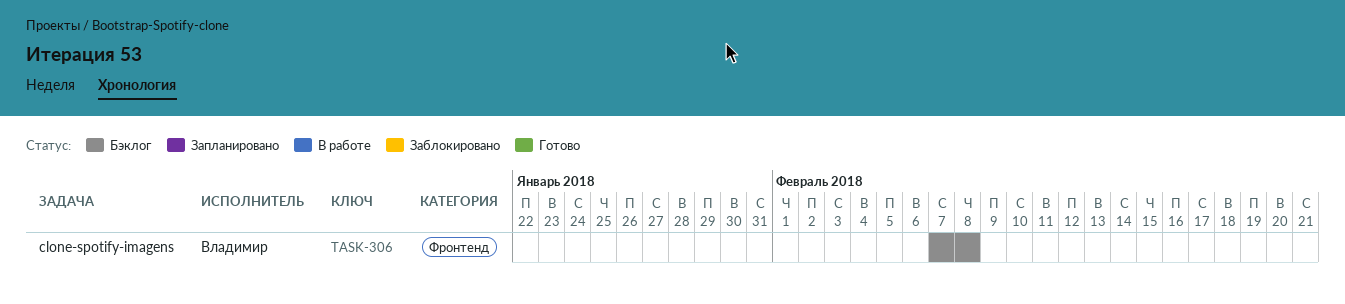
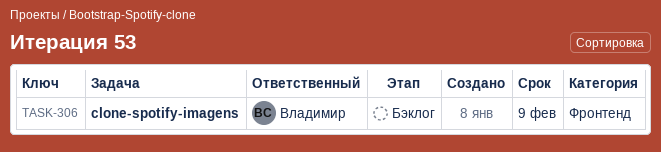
TASK-306, due: Feb 8 -> Feb 9

